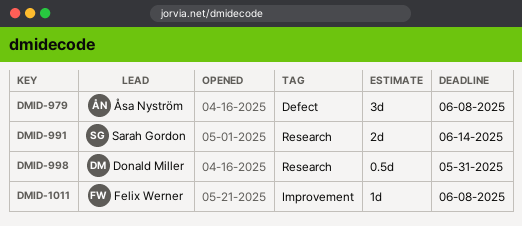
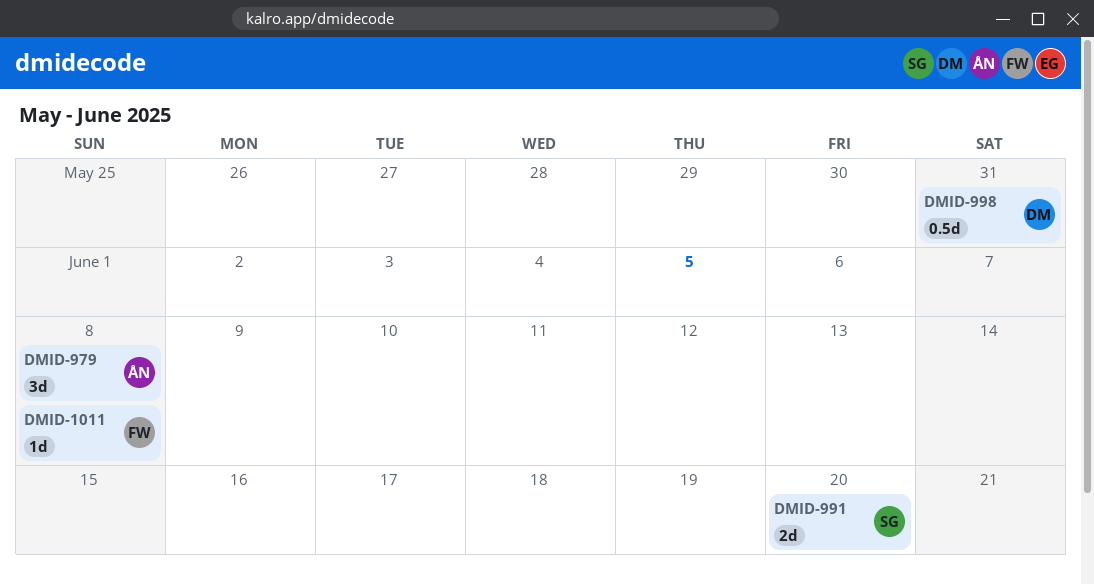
DMID-991, due: Jun 14 -> Jun 20

